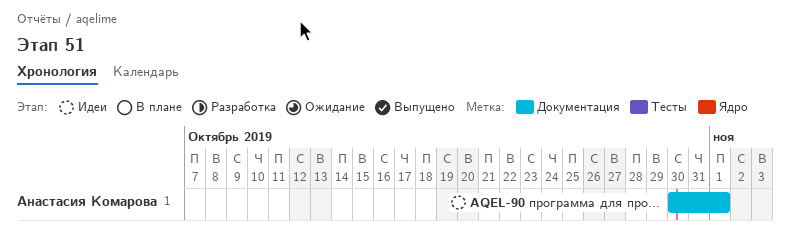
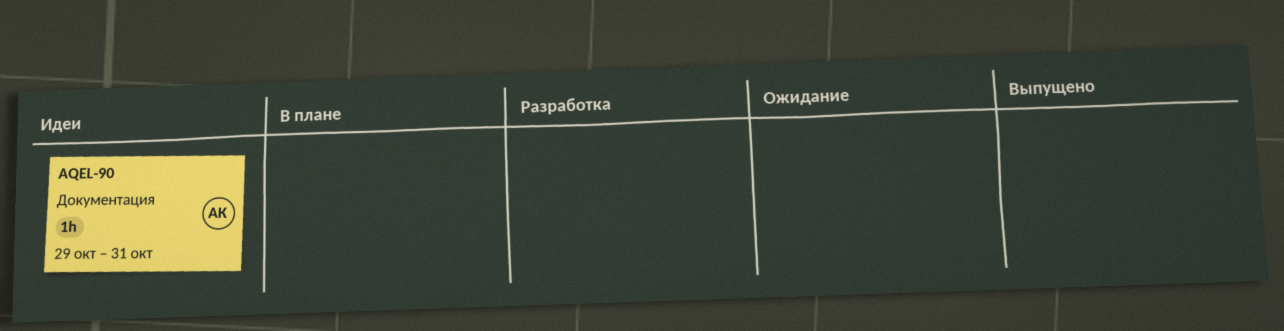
AQEL-90, start: Oct 30 -> Oct 29
AQEL-90, due: Nov 1 -> Oct 31

